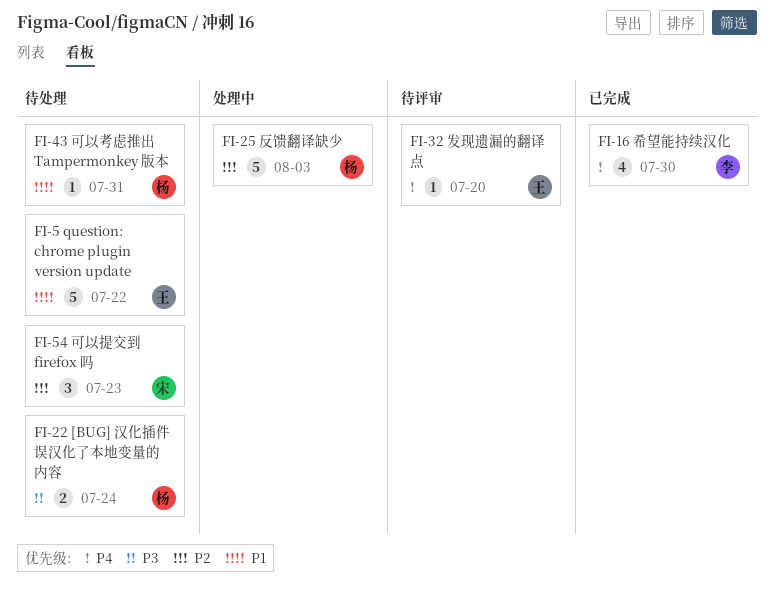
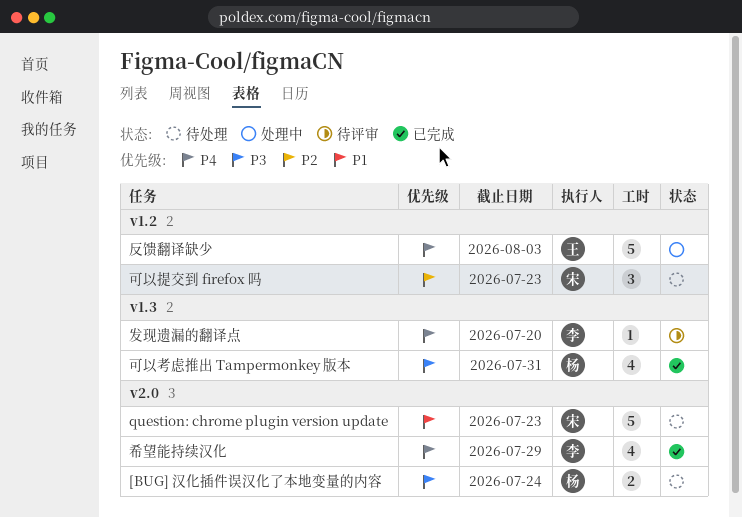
question: chrome plugin version update, owner: 王 -> 宋
question: chrome plugin version update, due: Jul 22 -> Jul 23
反馈翻译缺少, owner: 杨 -> 王
反馈翻译缺少, priority: P2 -> P4
发现遗漏的翻译点, owner: 王 -> 李
可以考虑推出 Tampermonkey 版本, status: 待处理 -> 已完成
可以考虑推出 Tampermonkey 版本, priority: P1 -> P3
可以考虑推出 Tampermonkey 版本, estimate: 1 -> 4
希望能持续汉化, due: Jul 30 -> Jul 29

